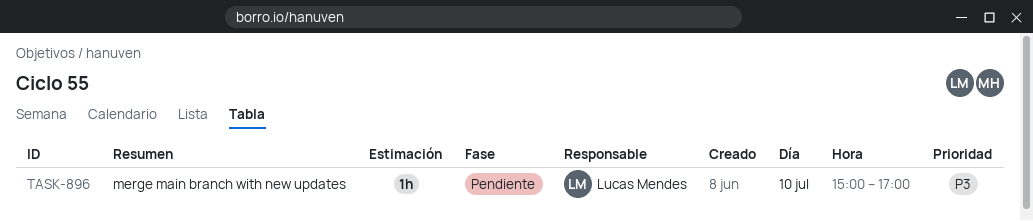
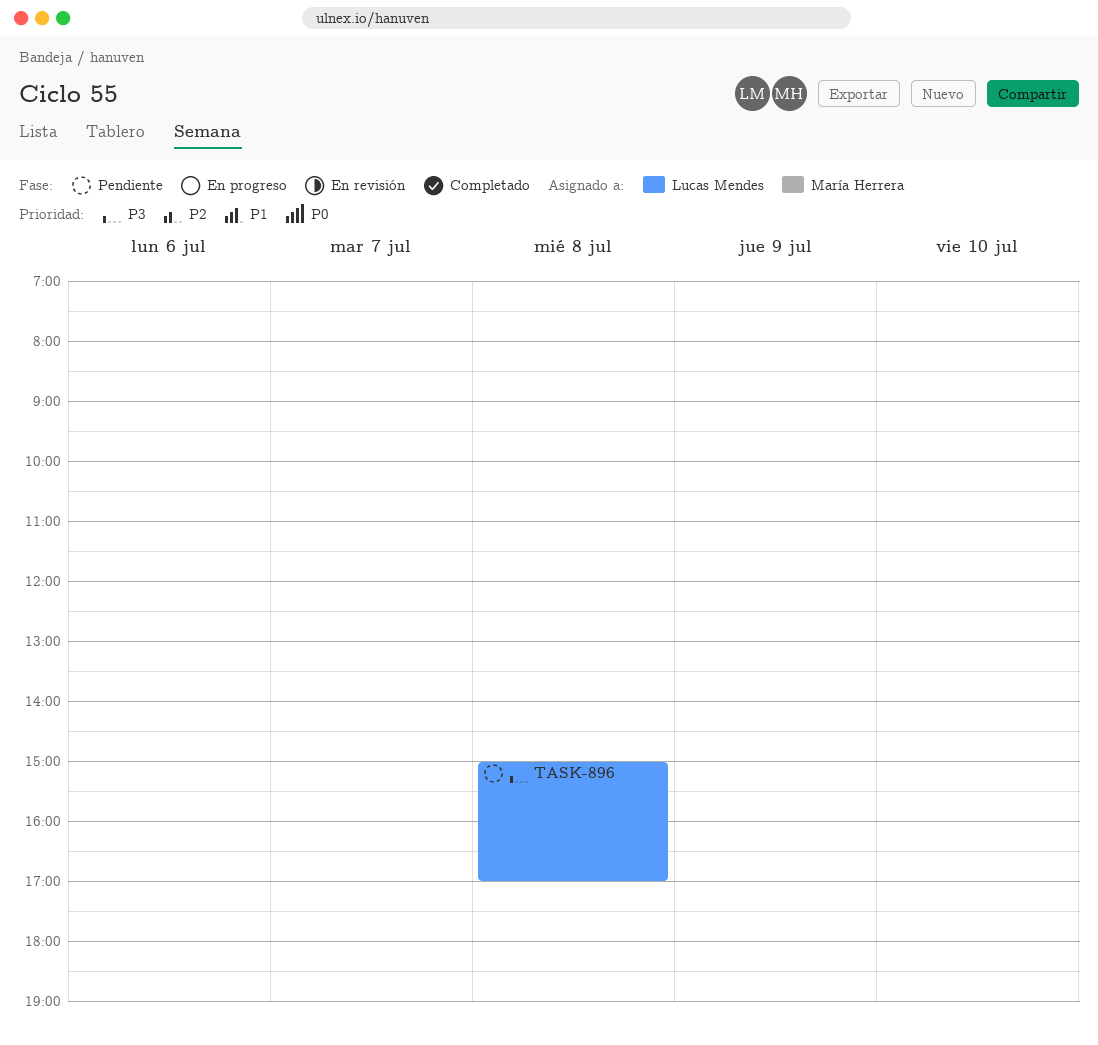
TASK-896, day: Jul 10 -> Jul 8

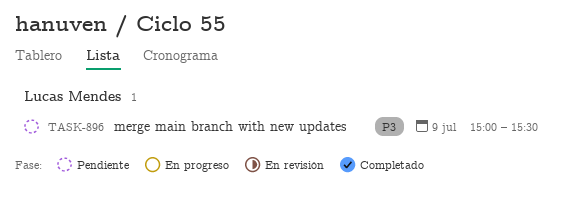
TASK-896, day: Jul 8 -> Jul 9
TASK-896, ends: 17:00 -> 15:30

